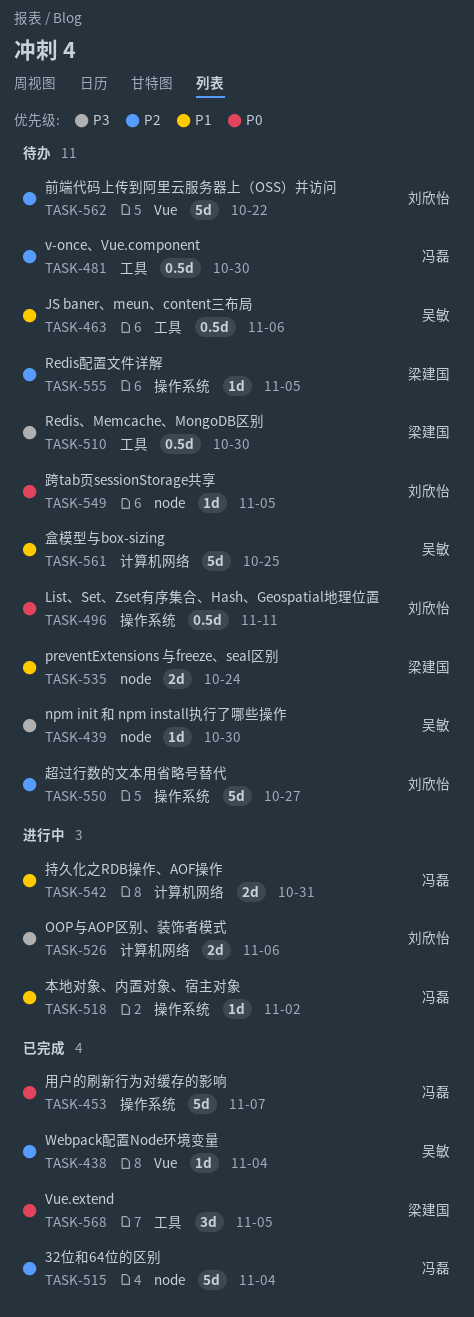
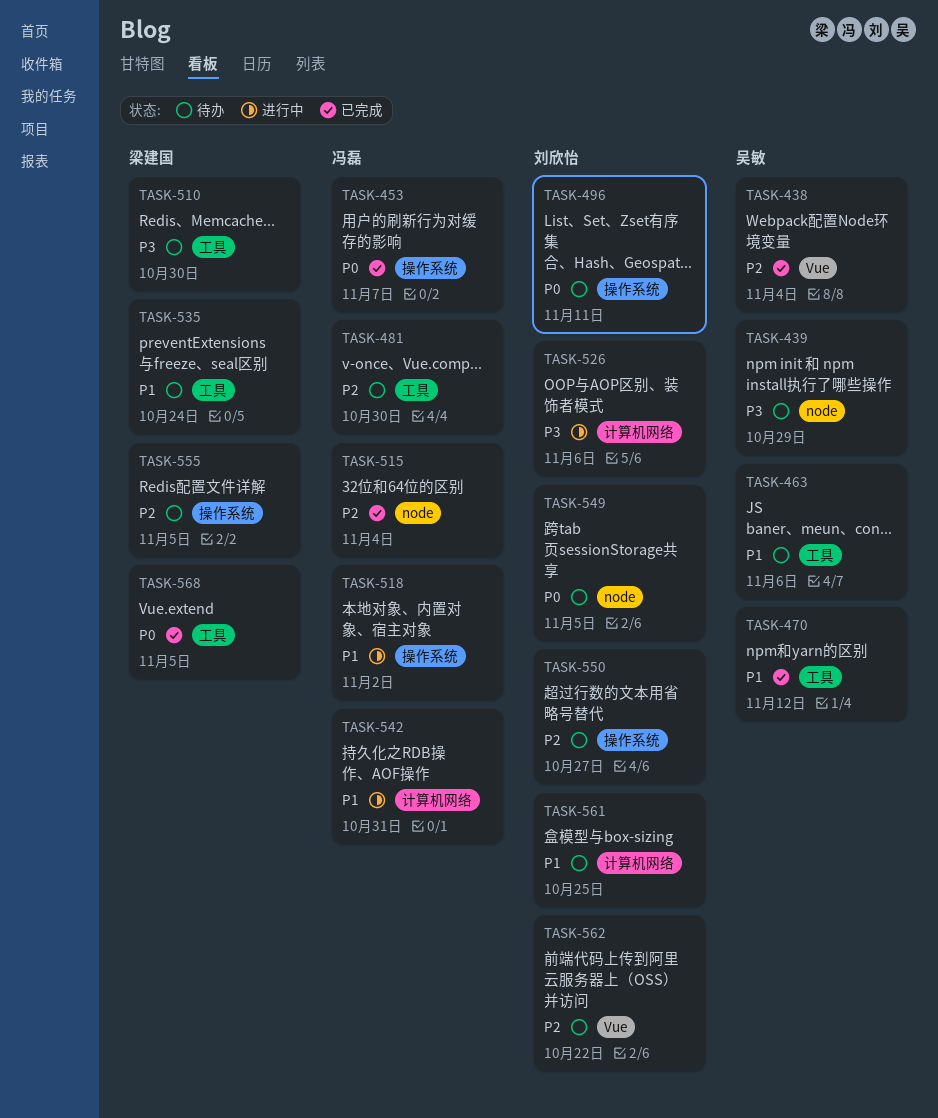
TASK-439, due: Oct 30 -> Oct 29
TASK-470: none -> present
TASK-535, label: node -> 工具
TASK-561, owner: 吴敏 -> 刘欣怡

